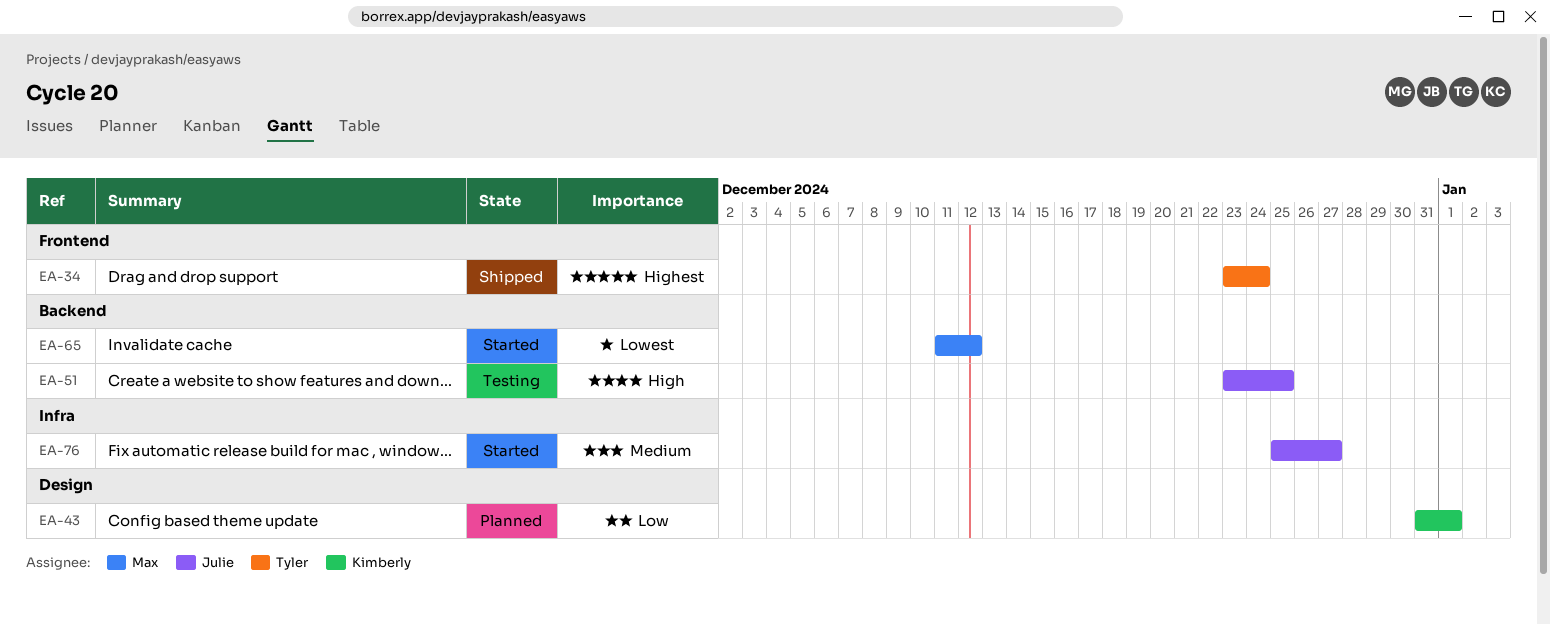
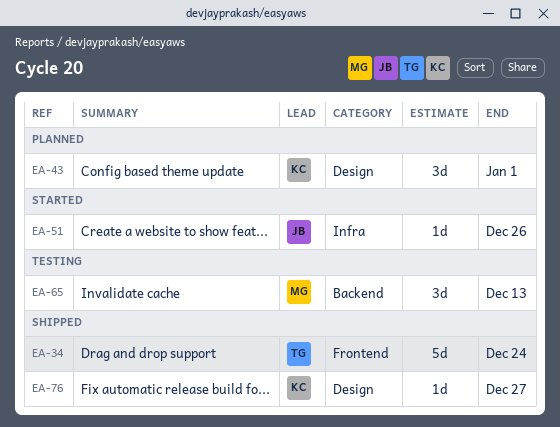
EA-51, status: Testing -> Started
EA-51, label: Backend -> Infra
EA-51, due: Dec 25 -> Dec 26
EA-65, status: Started -> Testing
EA-65, due: Dec 12 -> Dec 13
EA-76, status: Started -> Shipped
EA-76, owner: Julie -> Kimberly
EA-76, label: Infra -> Design

